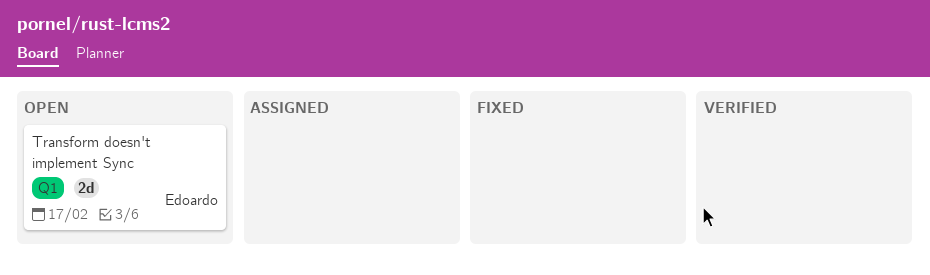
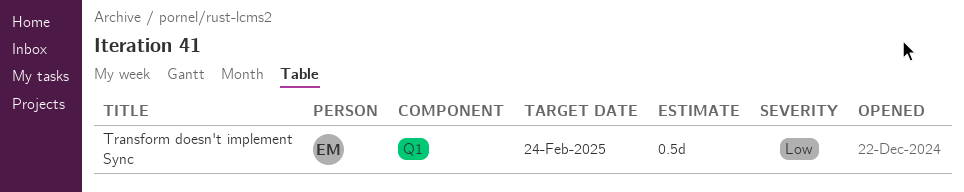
Transform doesn't implement Sync, estimate: 2d -> 0.5d
Transform doesn't implement Sync, due: Feb 17 -> Feb 24

